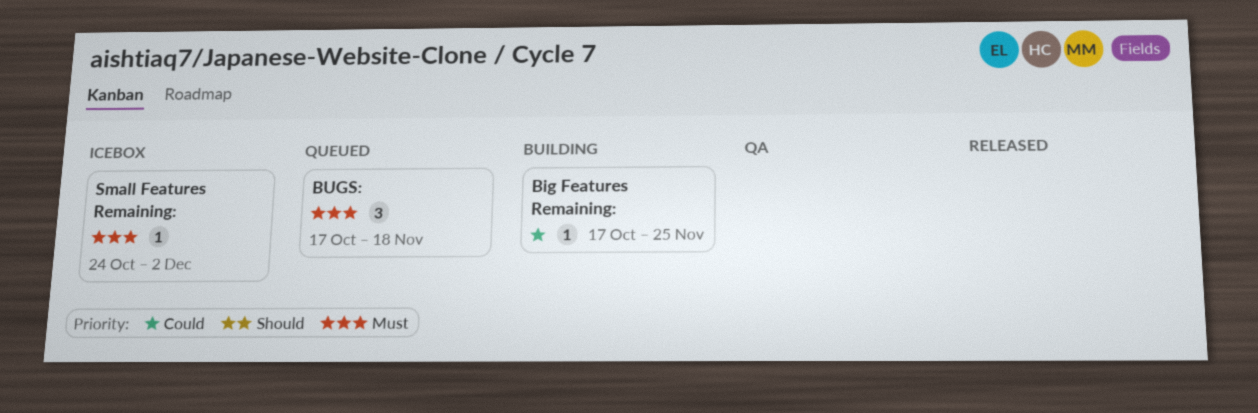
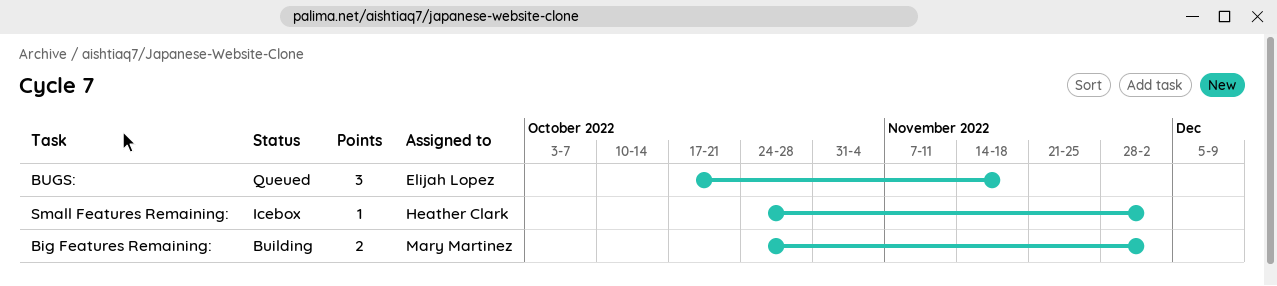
Big Features Remaining:, estimate: 1 -> 2
Big Features Remaining:, start: Oct 17 -> Oct 24
Big Features Remaining:, due: Nov 25 -> Dec 2

